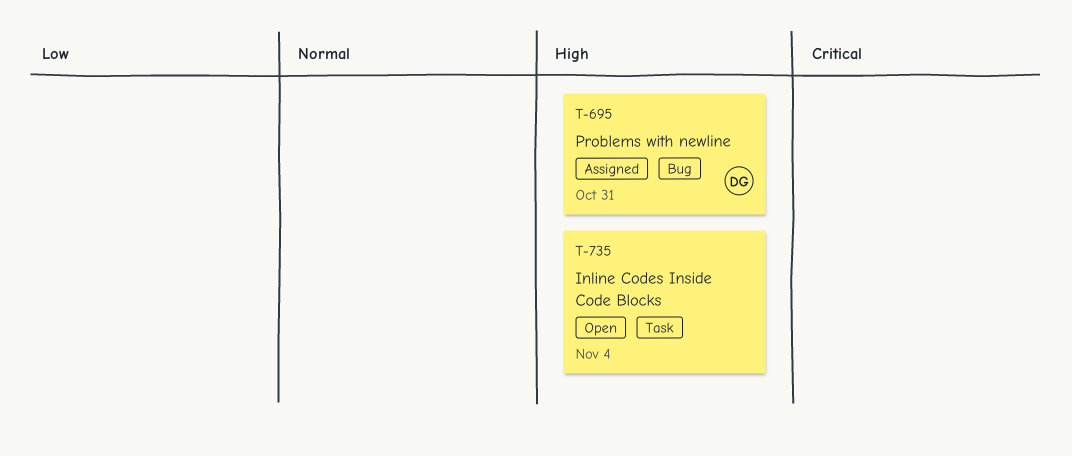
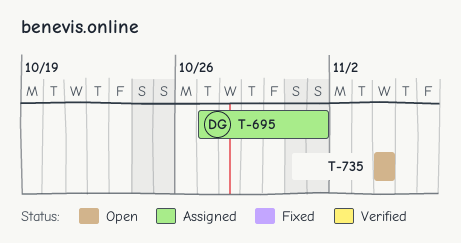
T-695, due: Oct 31 -> Nov 1

